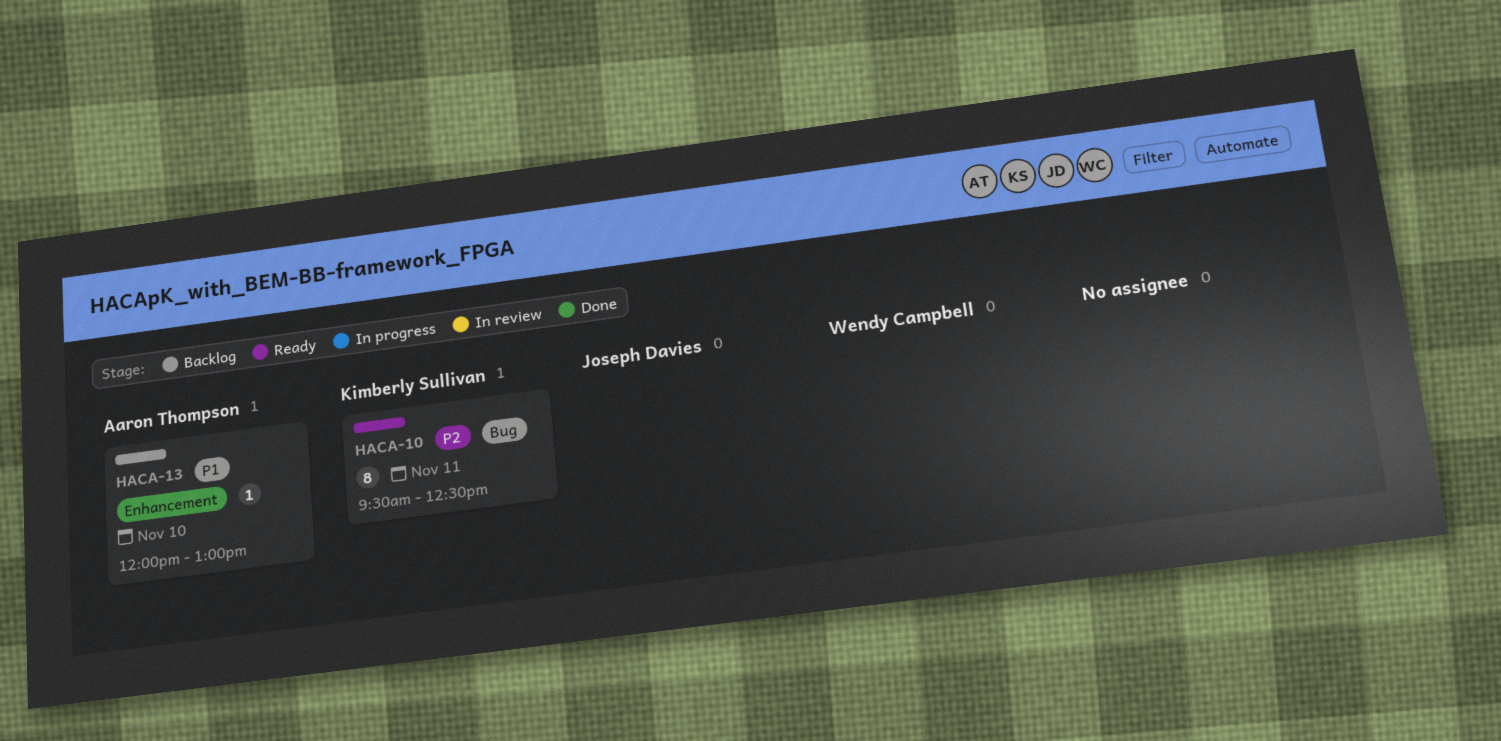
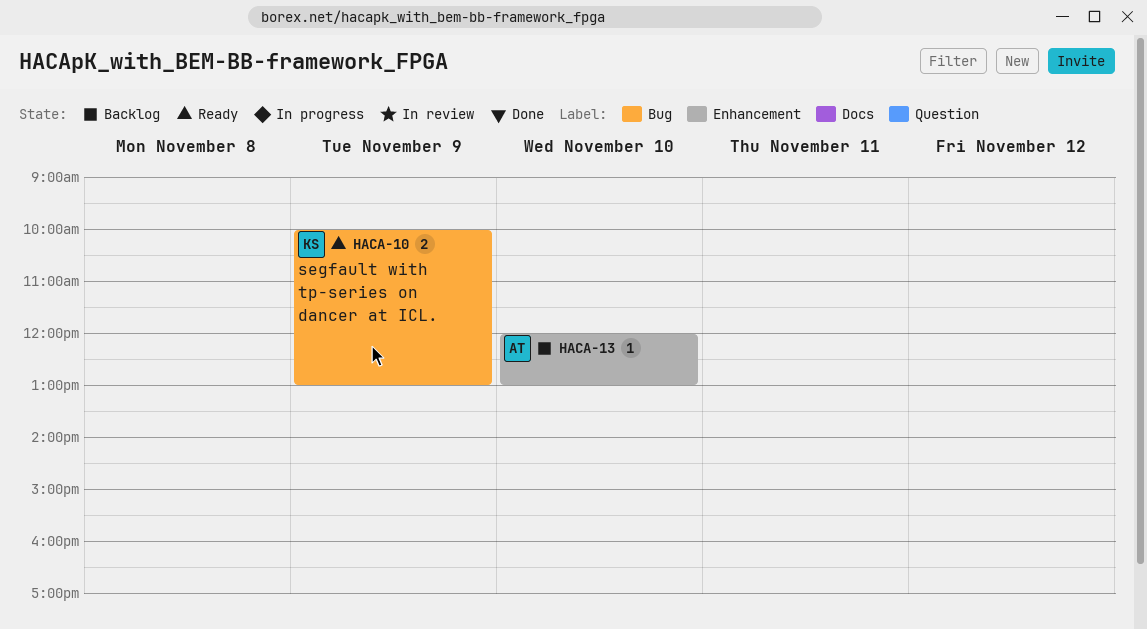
HACA-10, estimate: 8 -> 2
HACA-10, day: Nov 11 -> Nov 9
HACA-10, begins: 09:30 -> 10:00
HACA-10, ends: 12:30 -> 13:00

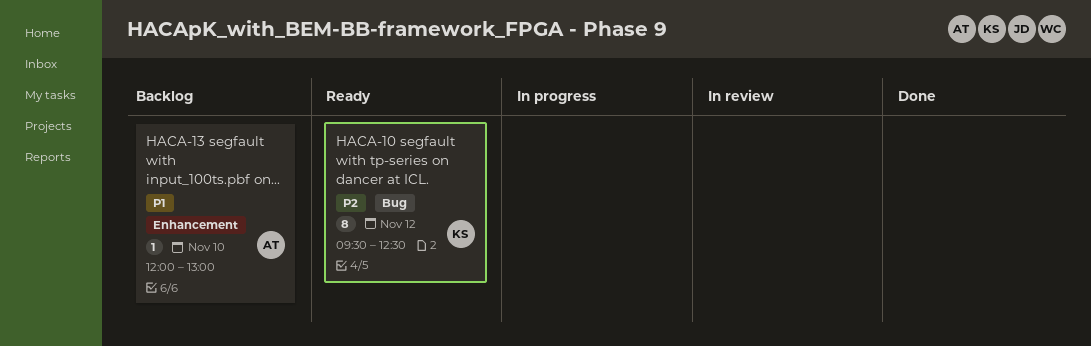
HACA-10, estimate: 2 -> 8
HACA-10, day: Nov 9 -> Nov 12
HACA-10, begins: 10:00 -> 09:30
HACA-10, ends: 13:00 -> 12:30

